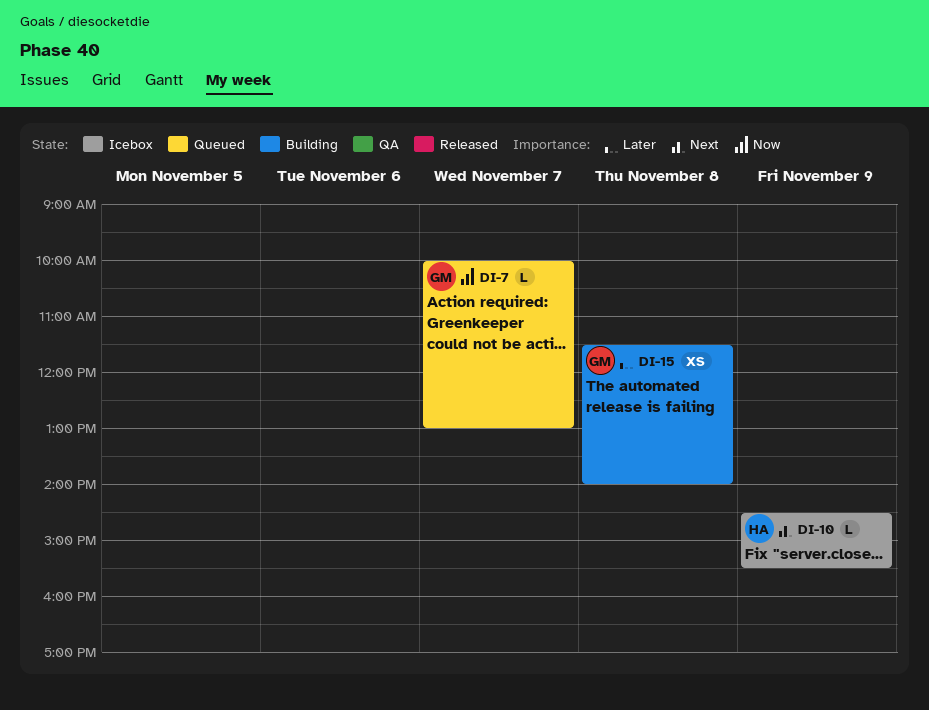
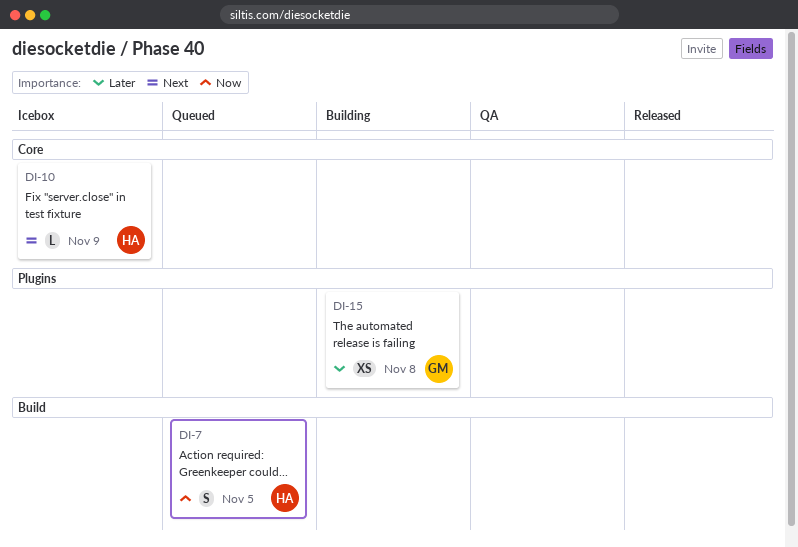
DI-7, owner: GM -> HA
DI-7, estimate: L -> S
DI-7, day: Nov 7 -> Nov 5

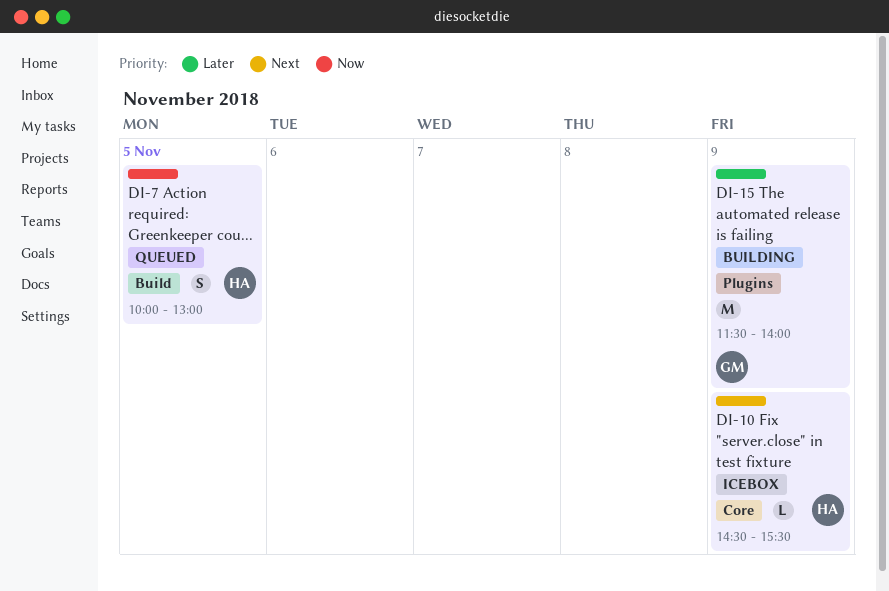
DI-15, estimate: XS -> M
DI-15, day: Nov 8 -> Nov 9

